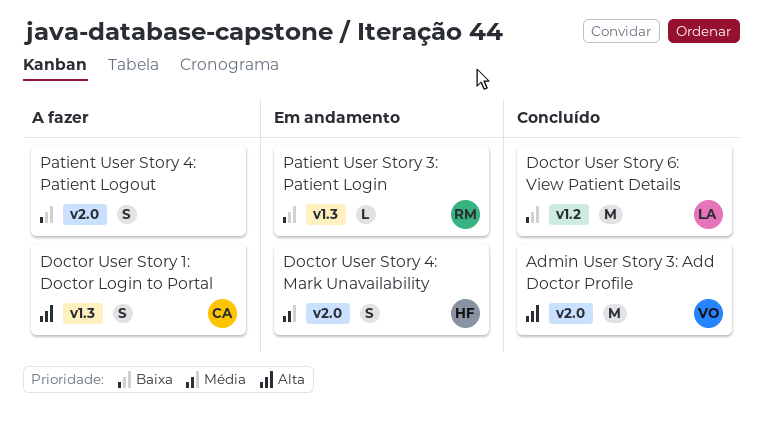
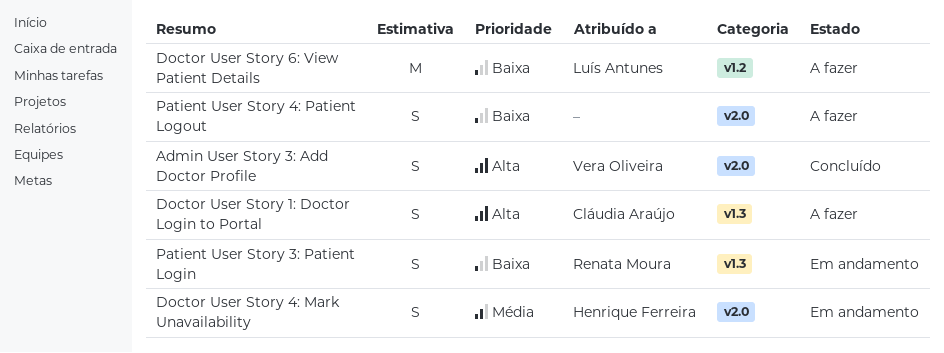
Admin User Story 3: Add Doctor Profile, estimate: M -> S
Doctor User Story 6: View Patient Details, status: Concluído -> A fazer
Patient User Story 3: Patient Login, estimate: L -> S

